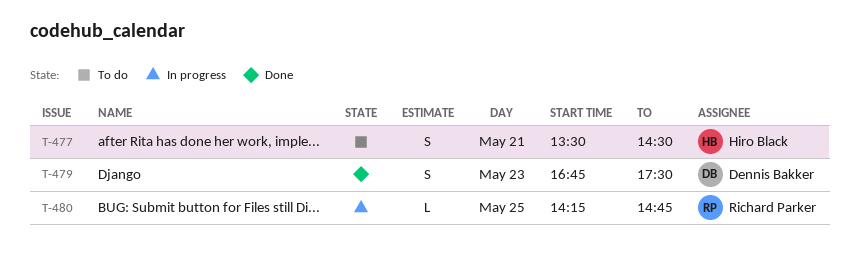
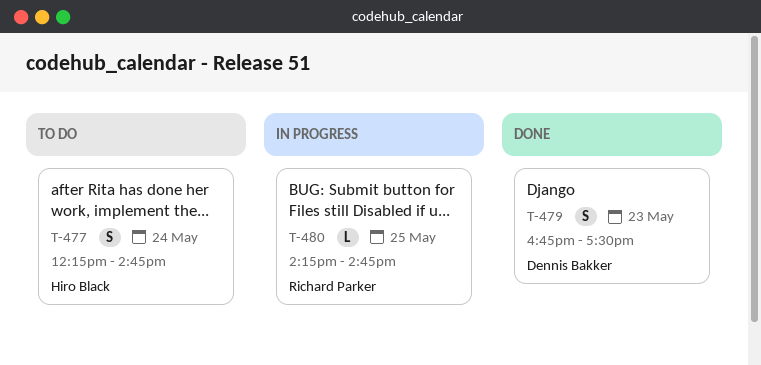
T-477, day: May 21 -> May 24
T-477, begins: 13:30 -> 12:15
T-477, ends: 14:30 -> 14:45

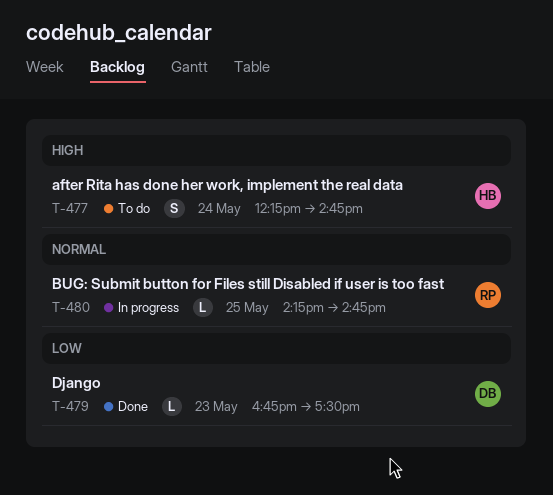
T-479, estimate: S -> L

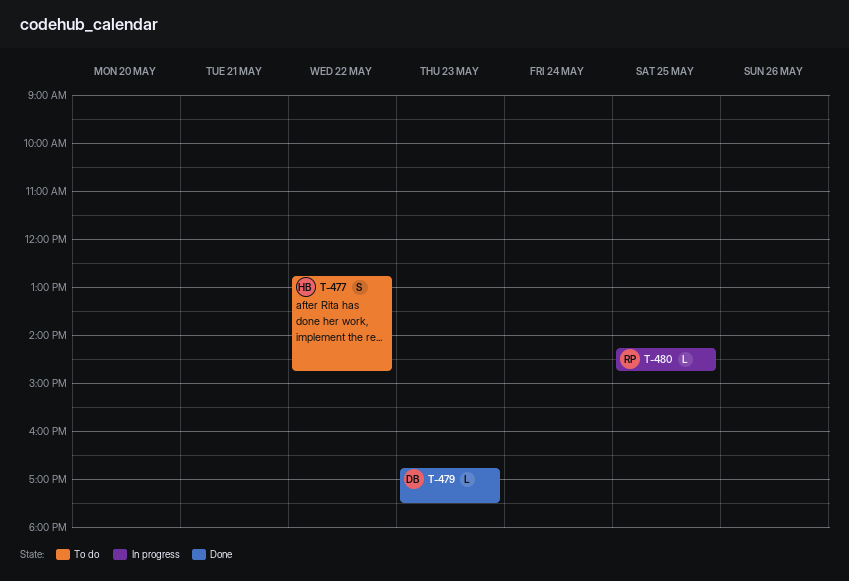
T-477, day: May 24 -> May 22
T-477, begins: 12:15 -> 12:45

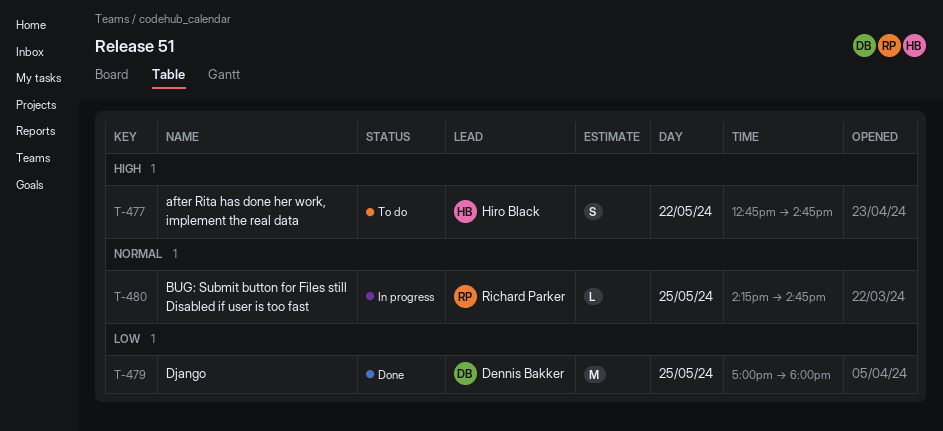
T-479, estimate: L -> M
T-479, day: May 23 -> May 25
T-479, begins: 16:45 -> 17:00
T-479, ends: 17:30 -> 18:00

